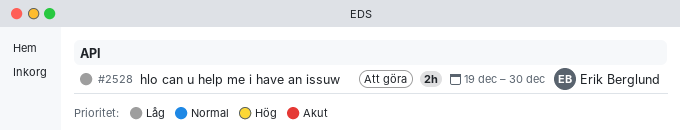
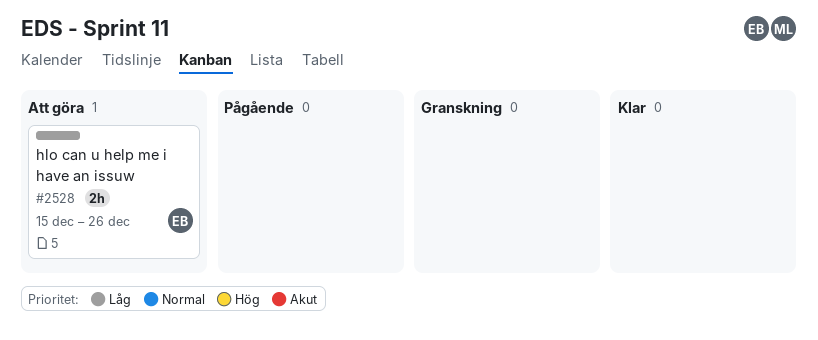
#2528, start: Dec 19 -> Dec 15
#2528, due: Dec 30 -> Dec 26

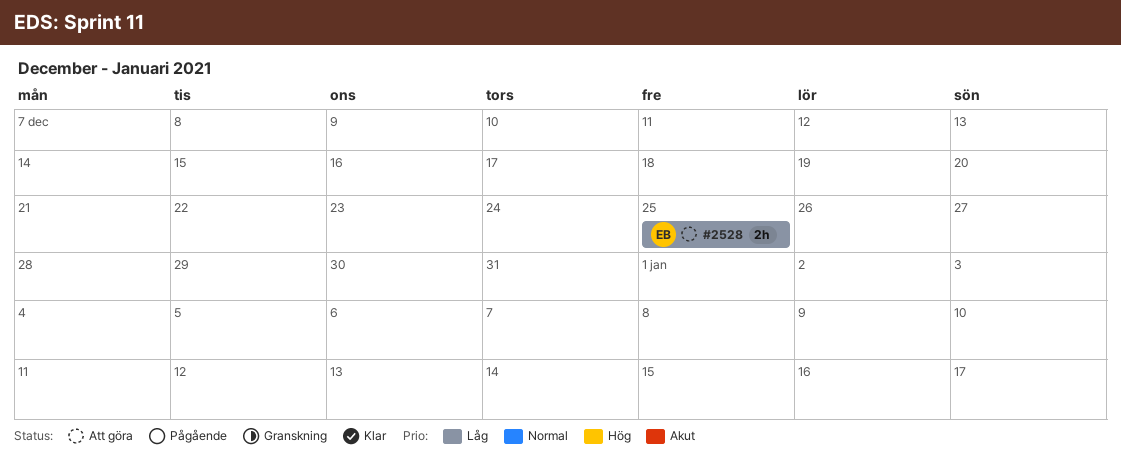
#2528, start: Dec 15 -> Dec 25
#2528, due: Dec 26 -> Dec 25

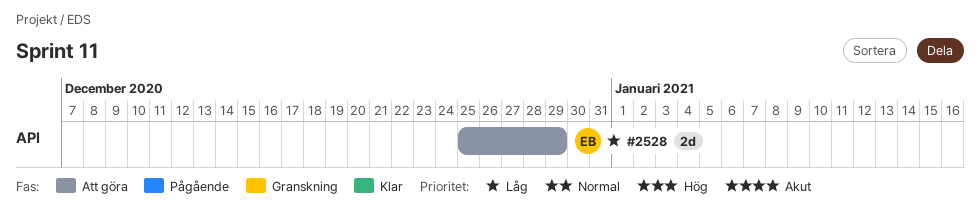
#2528, estimate: 2h -> 2d
#2528, due: Dec 25 -> Dec 29

